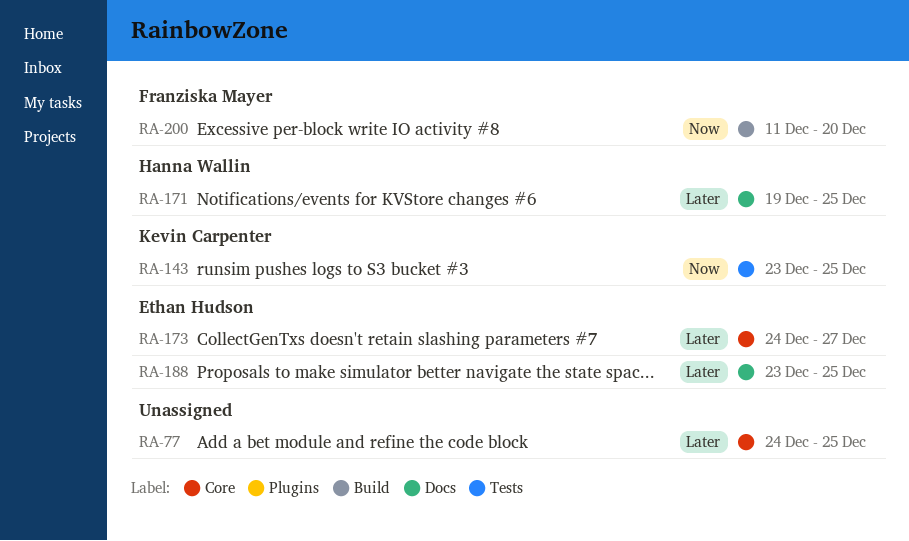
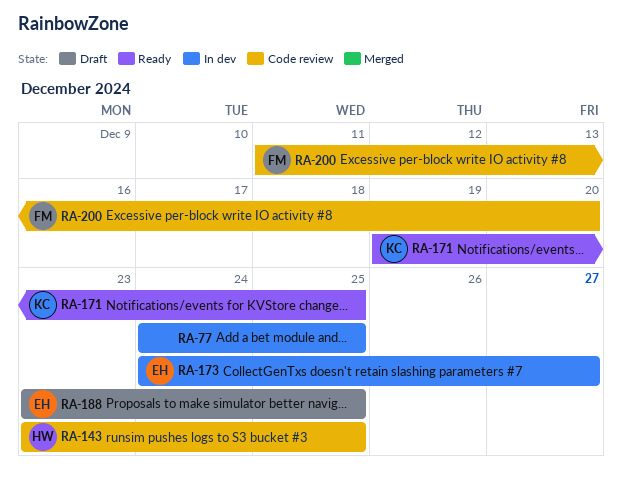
RA-143, owner: Kevin Carpenter -> Hanna Wallin
RA-171, owner: Hanna Wallin -> Kevin Carpenter

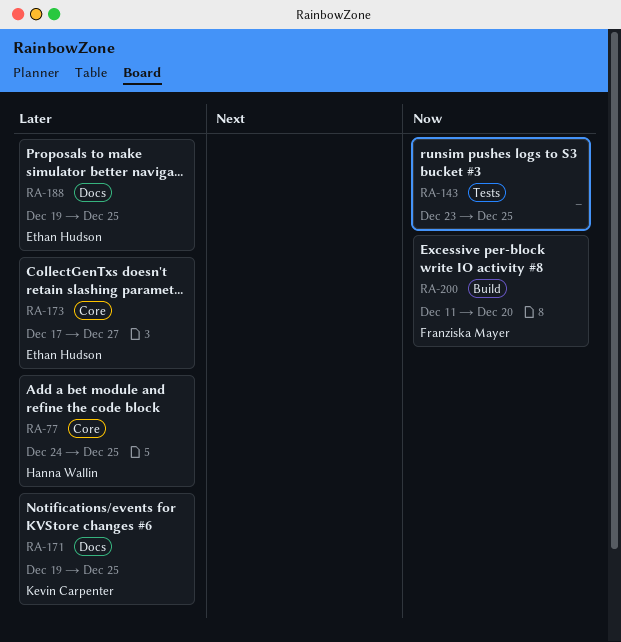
RA-77, owner: none -> Hanna Wallin
RA-143, owner: Hanna Wallin -> none
RA-173, start: Dec 24 -> Dec 17
RA-188, start: Dec 23 -> Dec 19

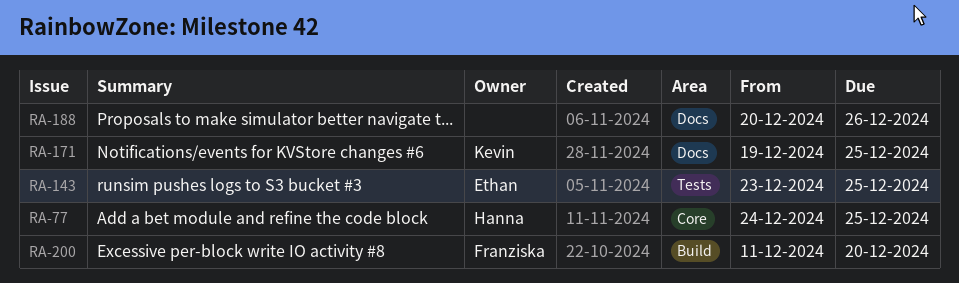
RA-143, owner: none -> Ethan Hudson
RA-173: present -> none
RA-188, owner: Ethan Hudson -> none
RA-188, start: Dec 19 -> Dec 20
RA-188, due: Dec 25 -> Dec 26

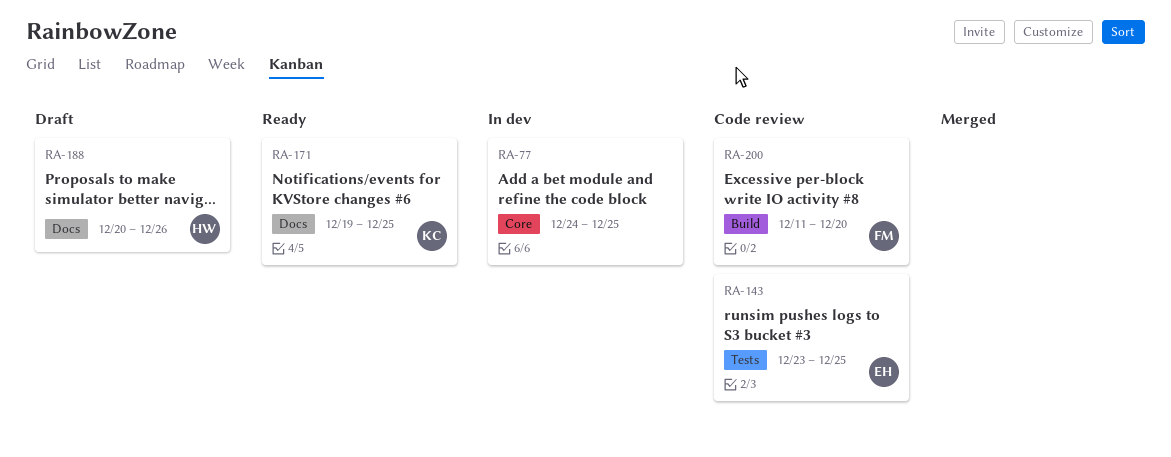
RA-77, owner: Hanna -> none
RA-188, owner: none -> Hanna

